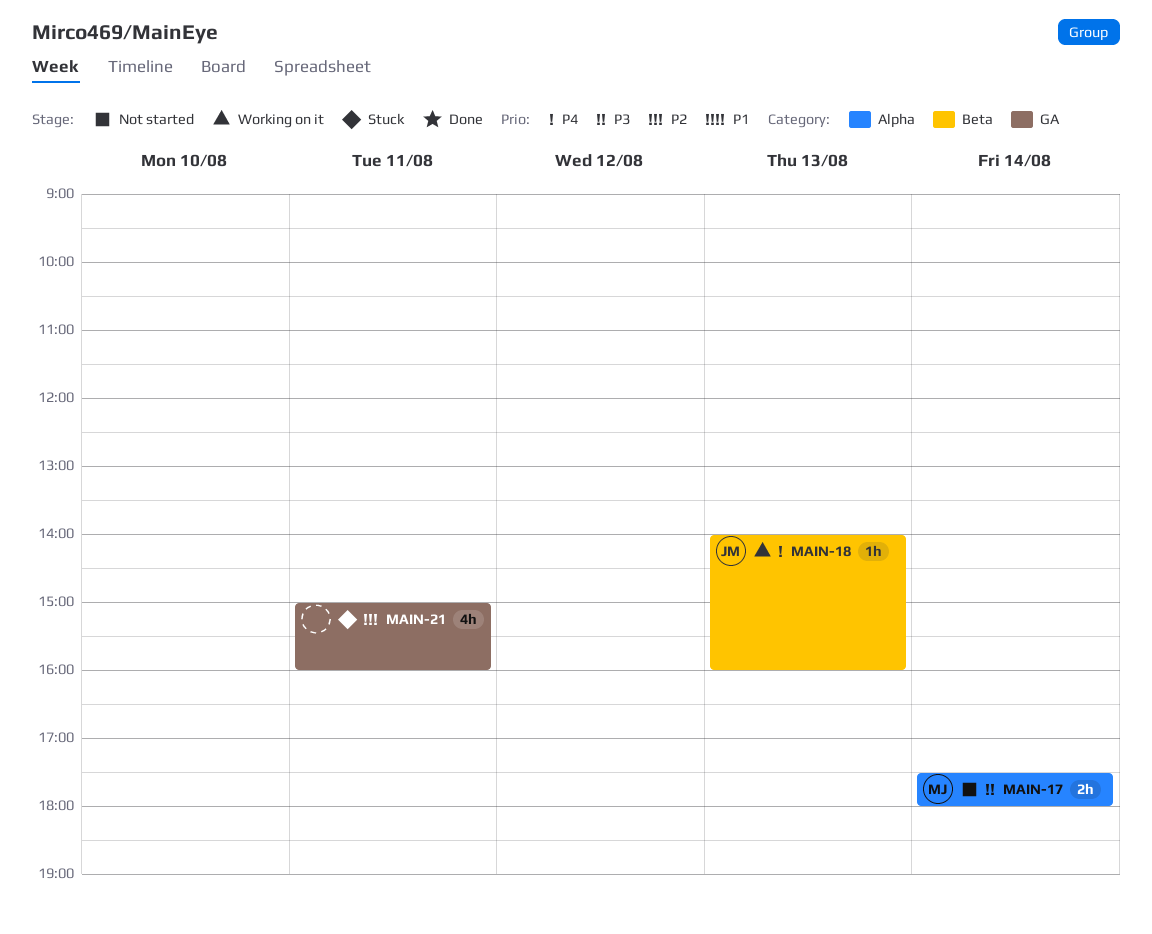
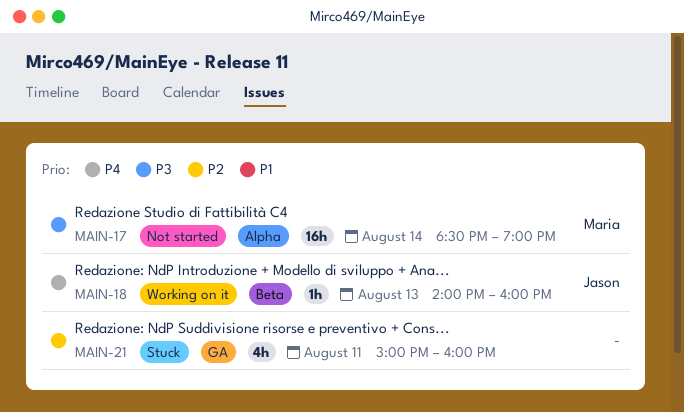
MAIN-17, estimate: 2h -> 16h
MAIN-17, begins: 17:30 -> 18:30
MAIN-17, ends: 18:00 -> 19:00

